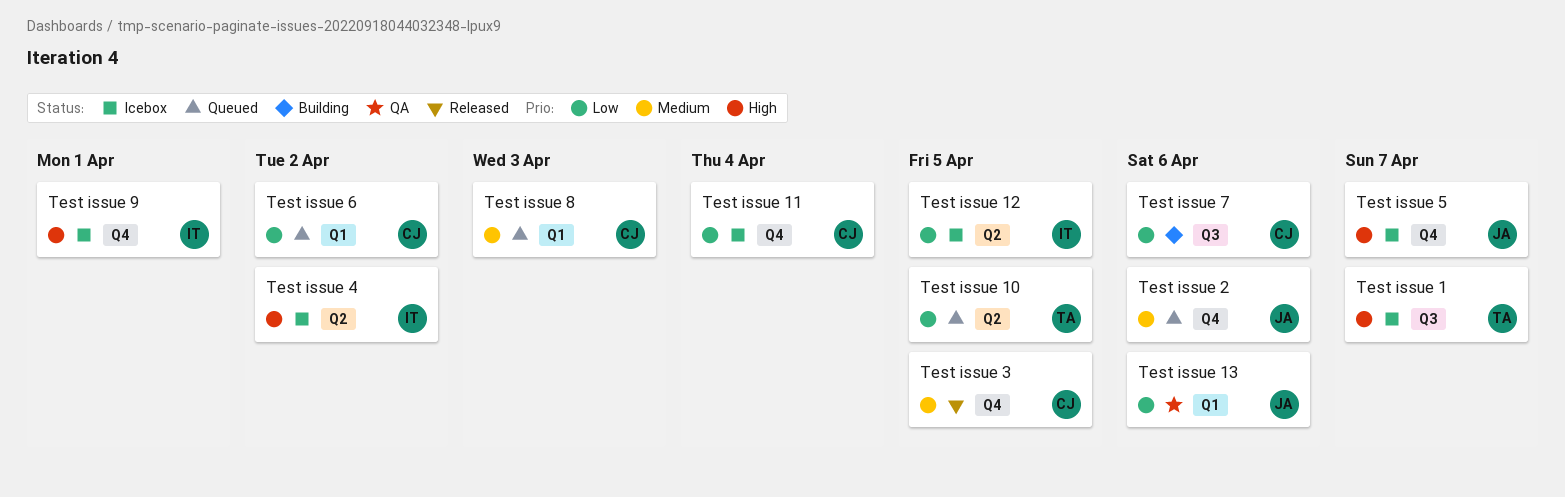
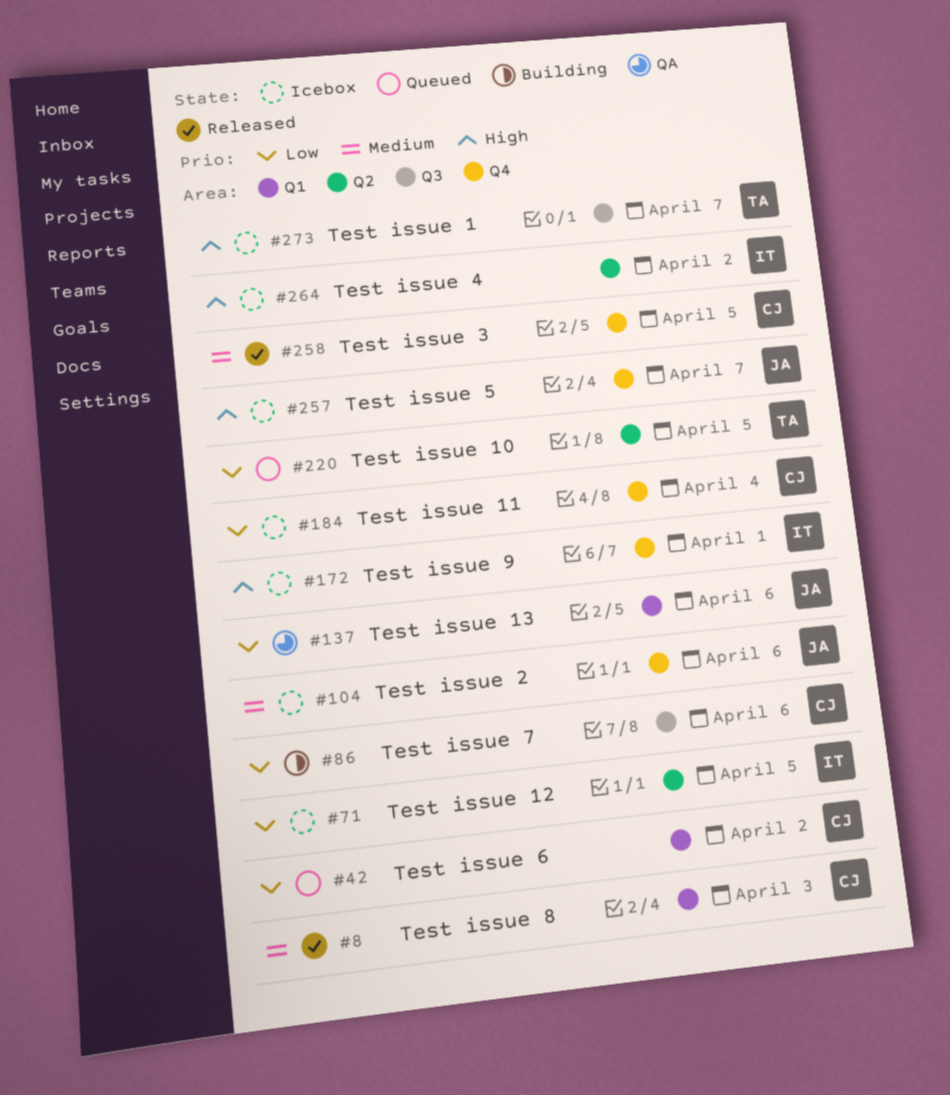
Test issue 2, status: Queued -> Icebox
Test issue 8, status: Queued -> Released

